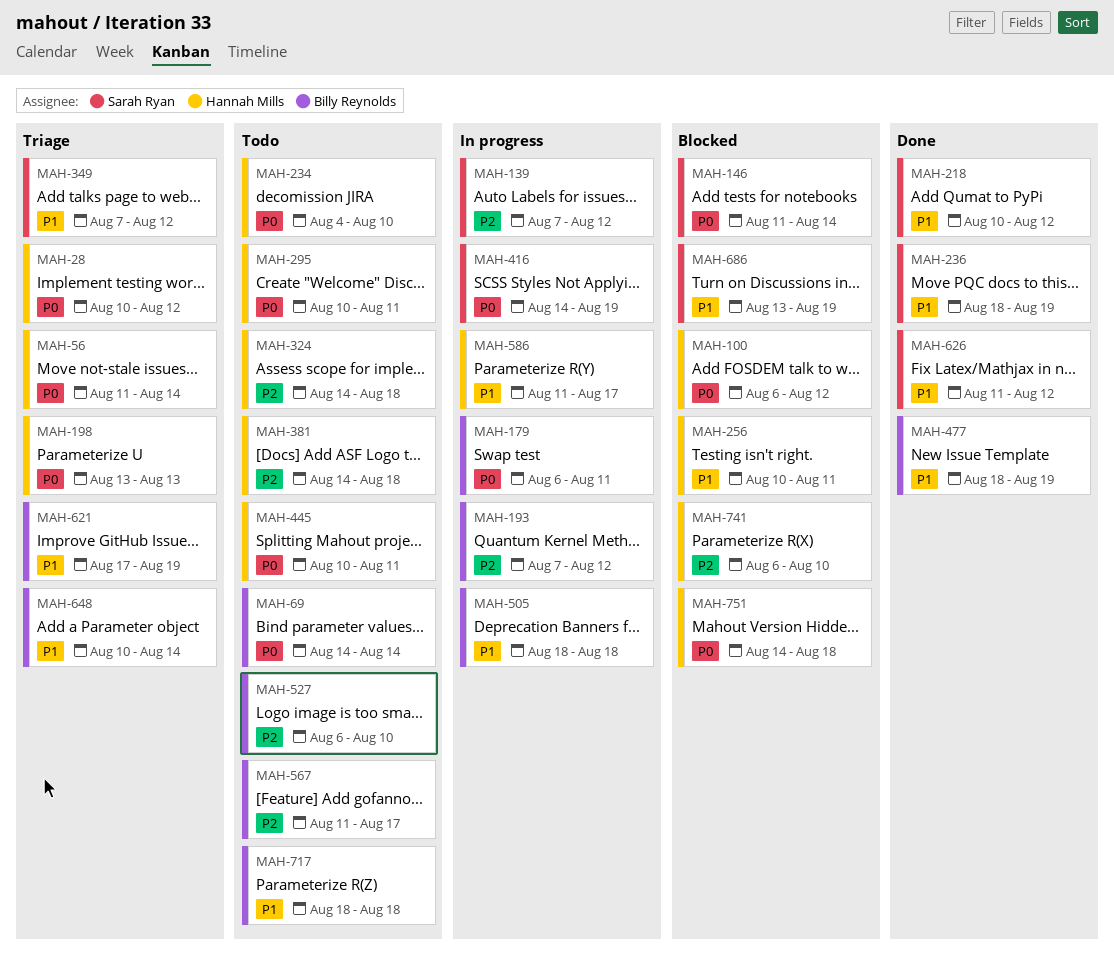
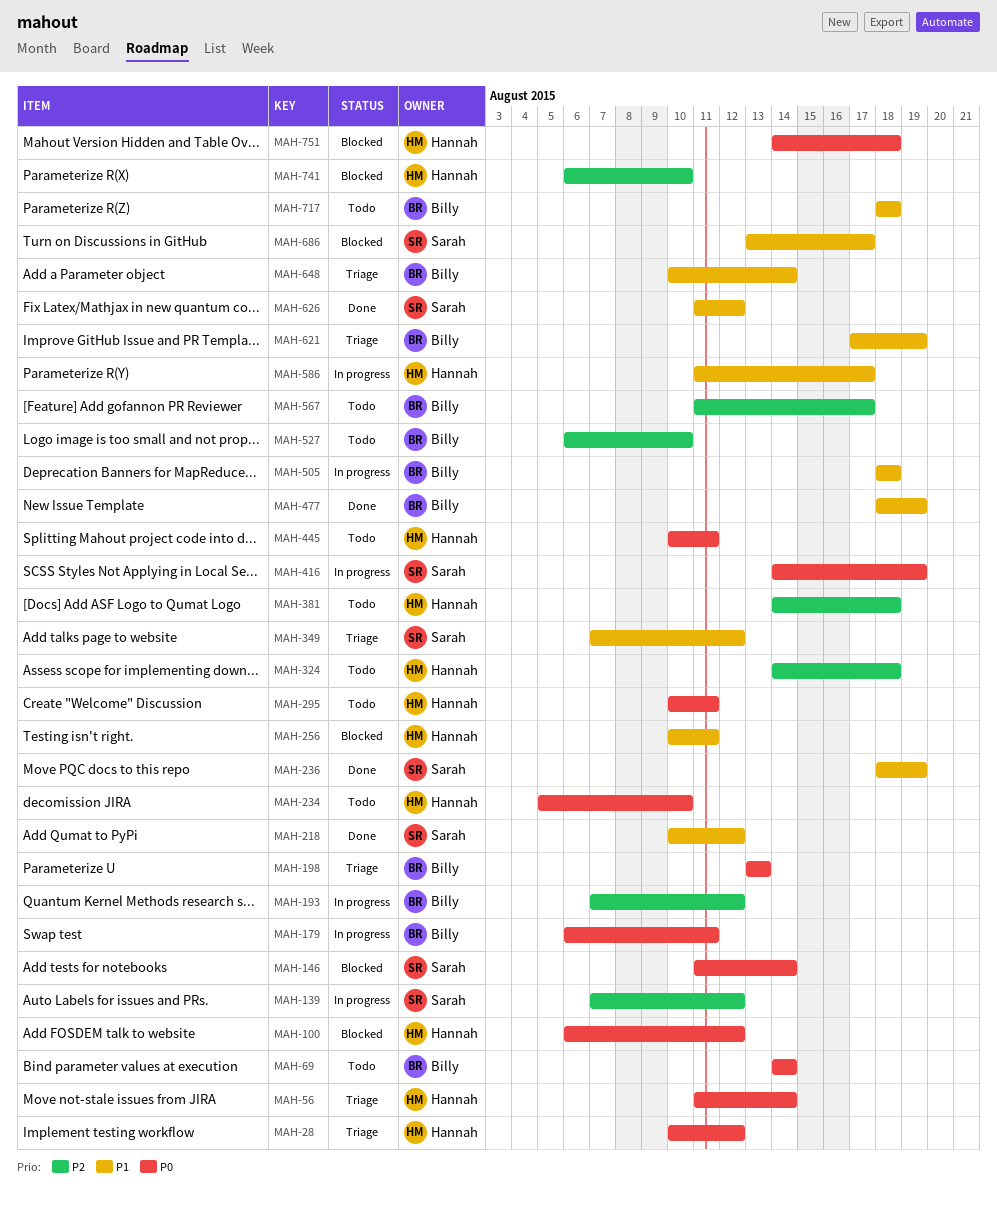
MAH-198, owner: Hannah Mills -> Billy Reynolds
MAH-234, start: Aug 4 -> Aug 5
MAH-686, due: Aug 19 -> Aug 17

